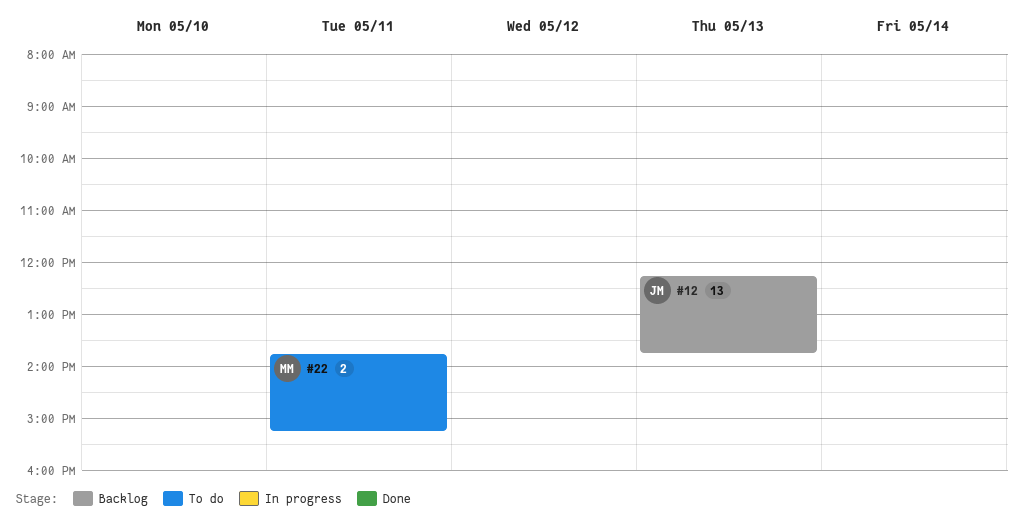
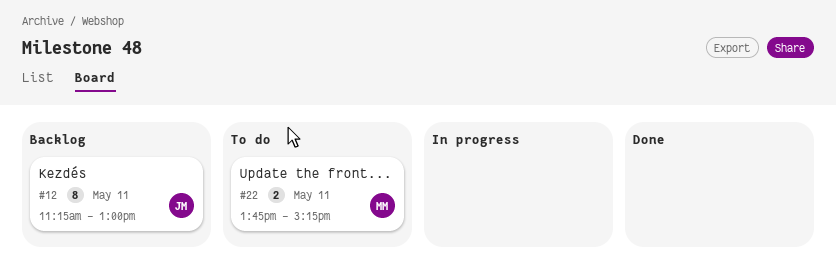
#12, estimate: 13 -> 8
#12, day: May 13 -> May 11
#12, begins: 12:15 -> 11:15
#12, ends: 13:45 -> 13:00

